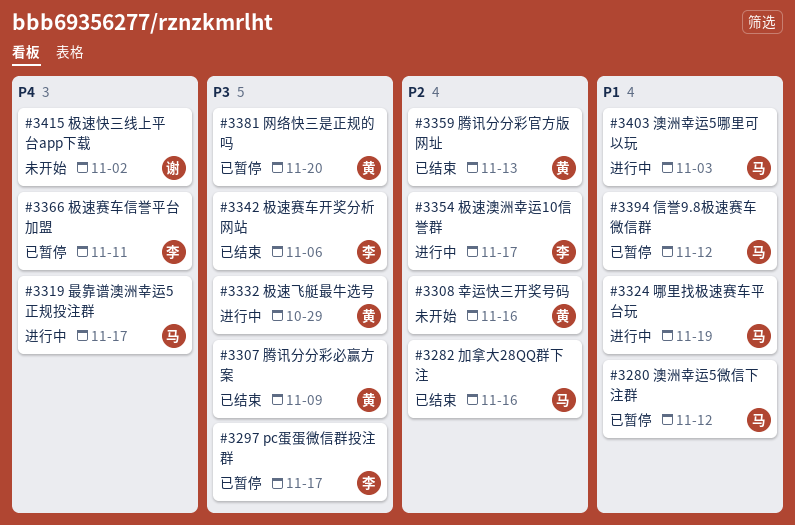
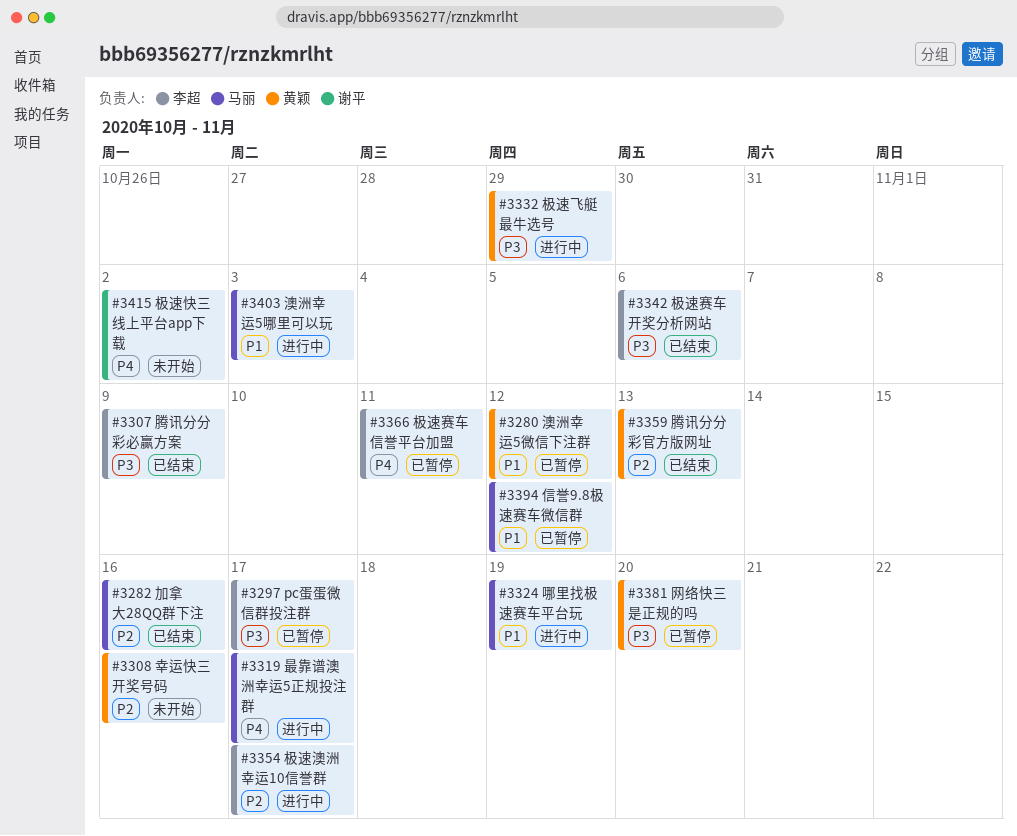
#3280, owner: 马丽 -> 黄颖
#3307, owner: 黄颖 -> 李超

